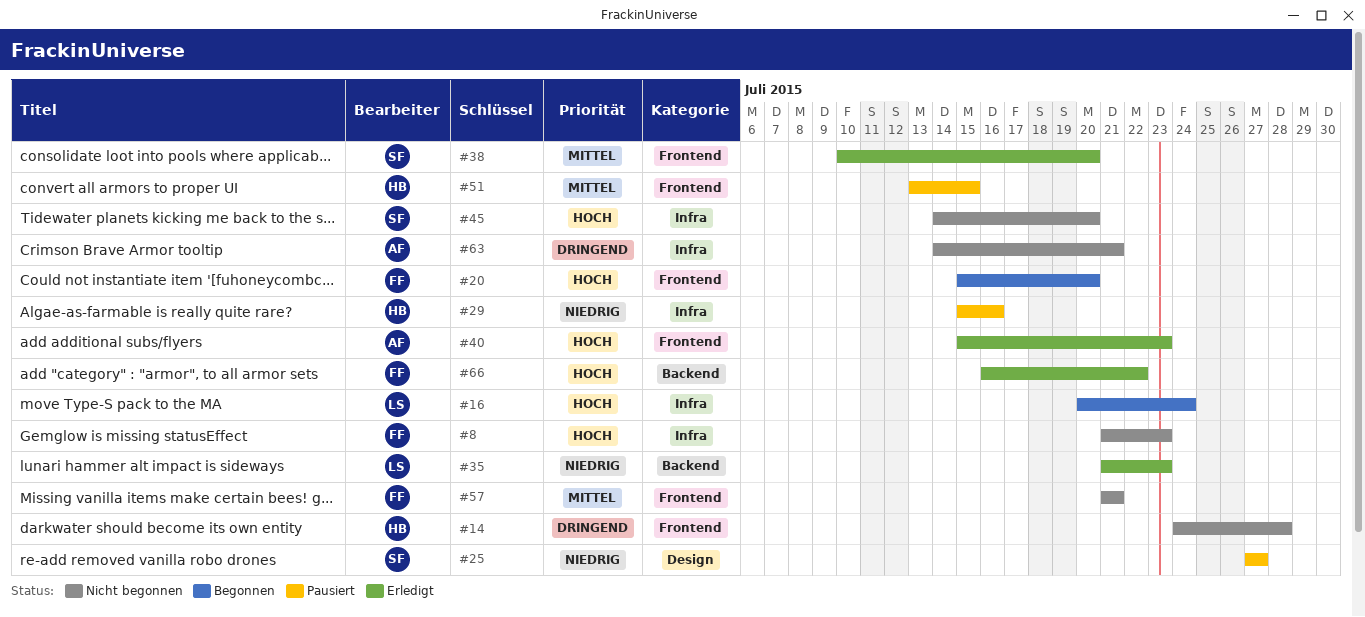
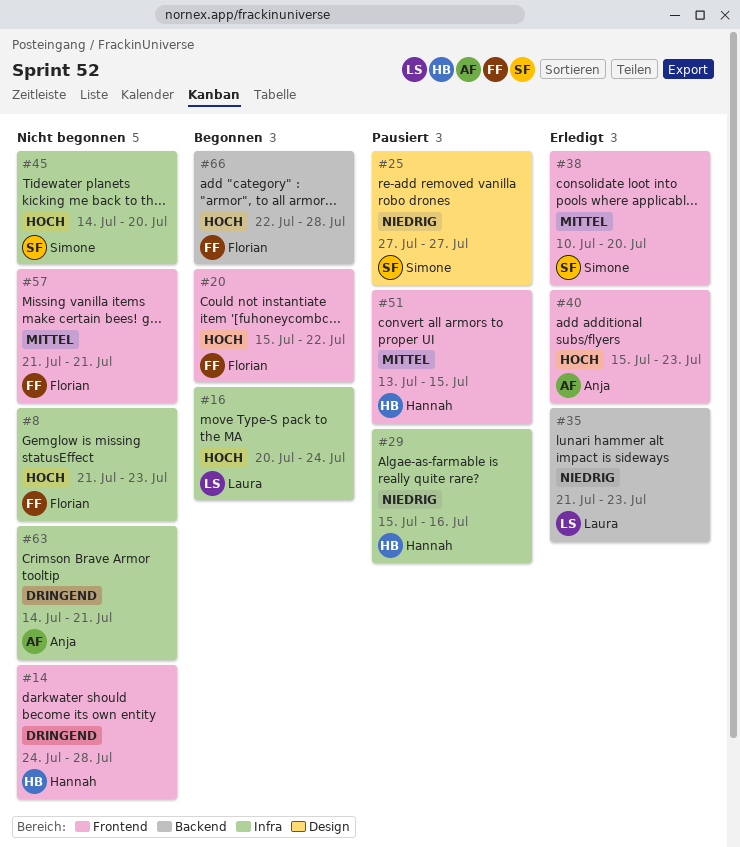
#20, due: Jul 20 -> Jul 22
#66, status: Erledigt -> Begonnen
#66, start: Jul 16 -> Jul 22
#66, due: Jul 22 -> Jul 28

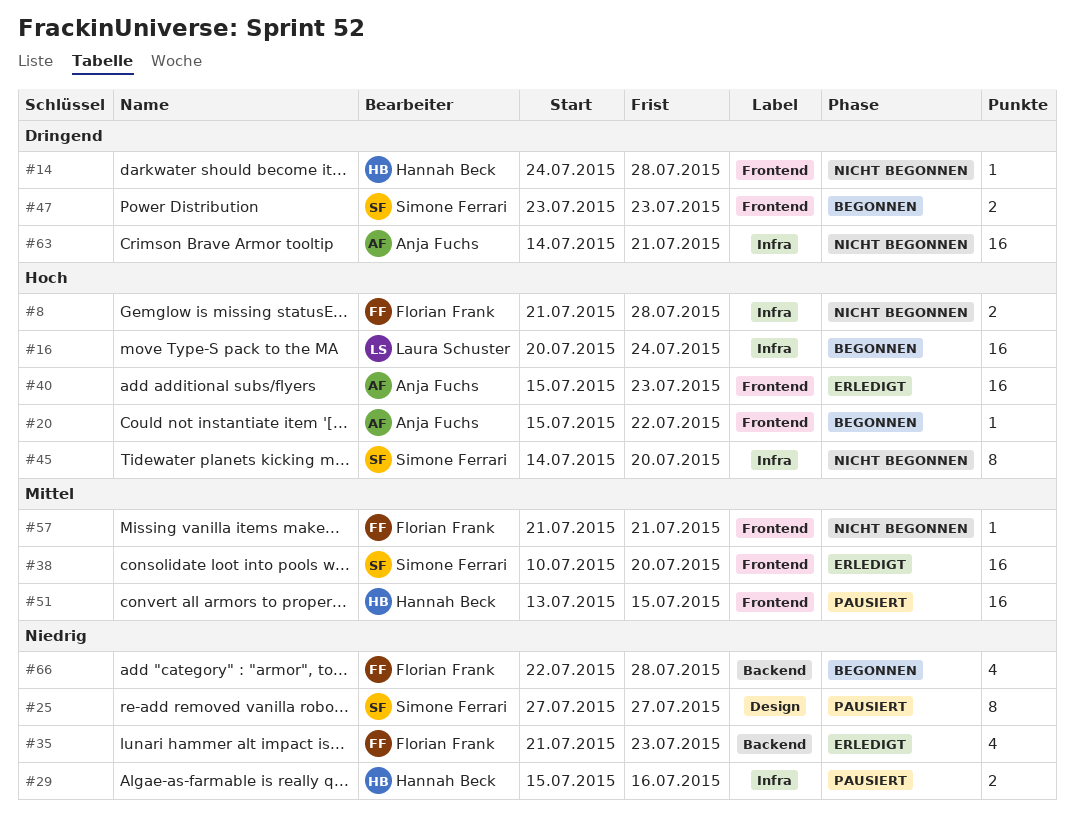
#8, due: Jul 23 -> Jul 28
#20, owner: Florian Frank -> Anja Fuchs
#35, owner: Laura Schuster -> Florian Frank
#47: none -> present
#66, priority: Hoch -> Niedrig

